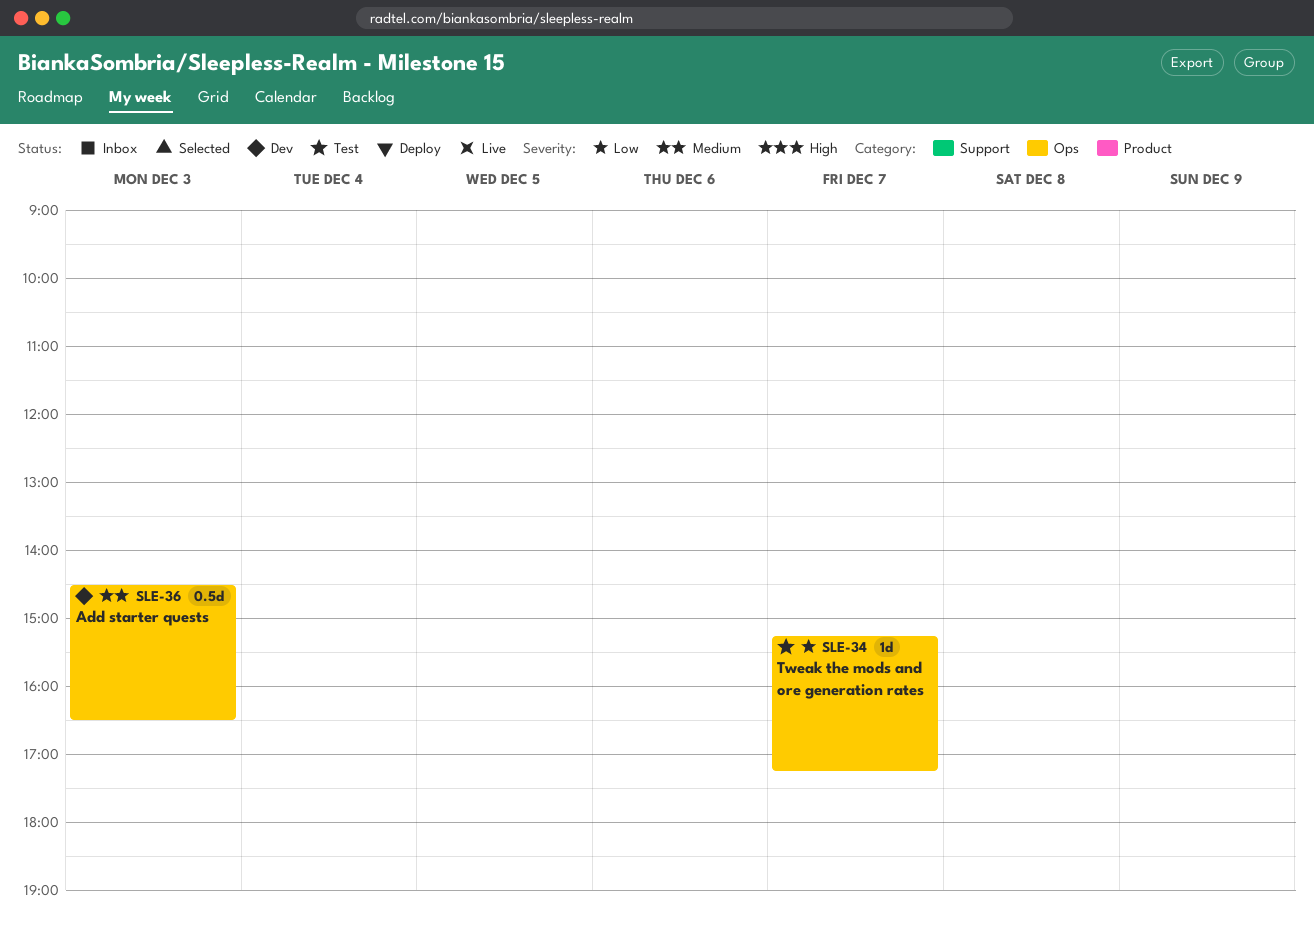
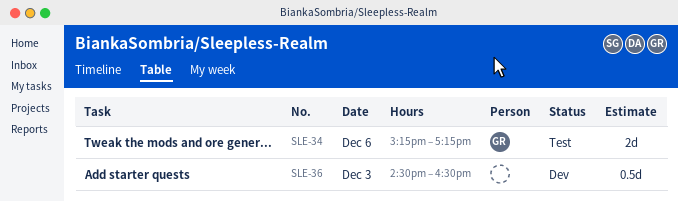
SLE-34, estimate: 1d -> 2d
SLE-34, day: Dec 7 -> Dec 6

